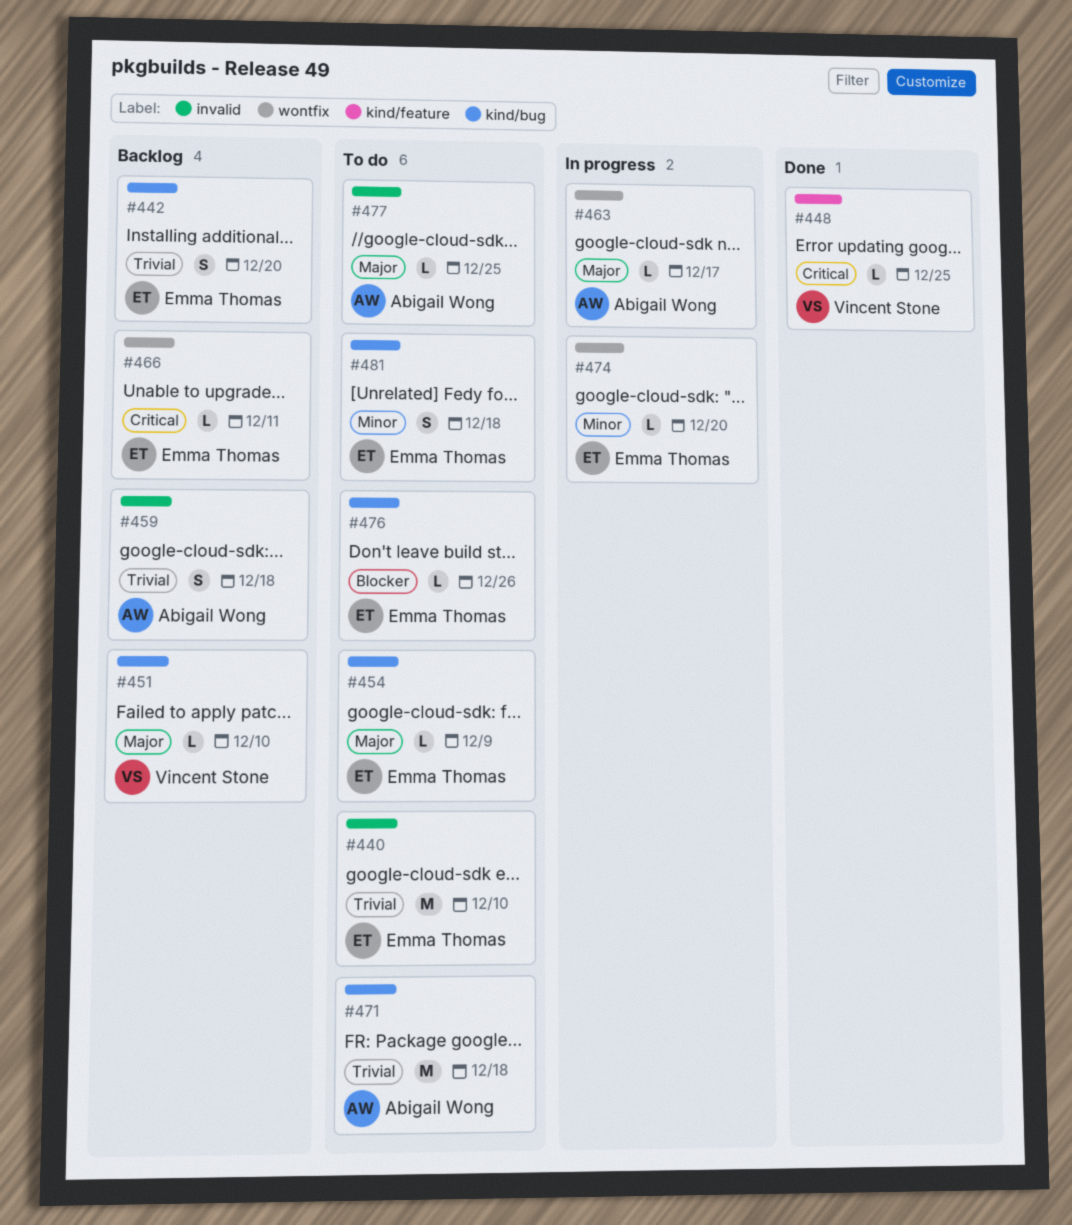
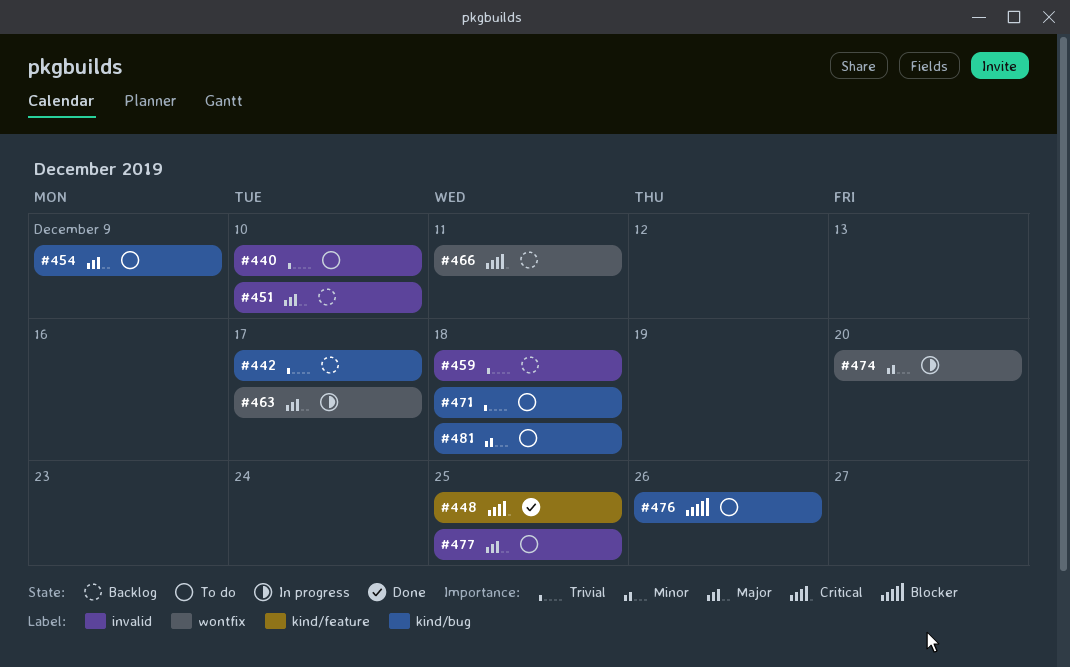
#442, due: Dec 20 -> Dec 17
#451, label: kind/bug -> invalid

